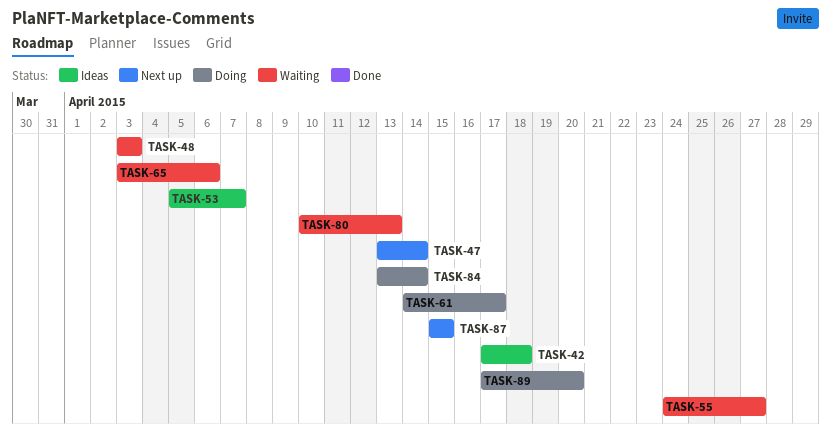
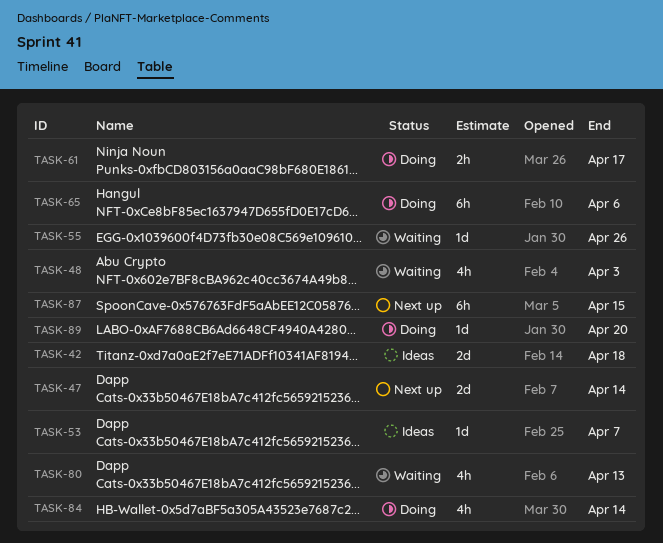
TASK-55, due: Apr 27 -> Apr 26
TASK-65, status: Waiting -> Doing

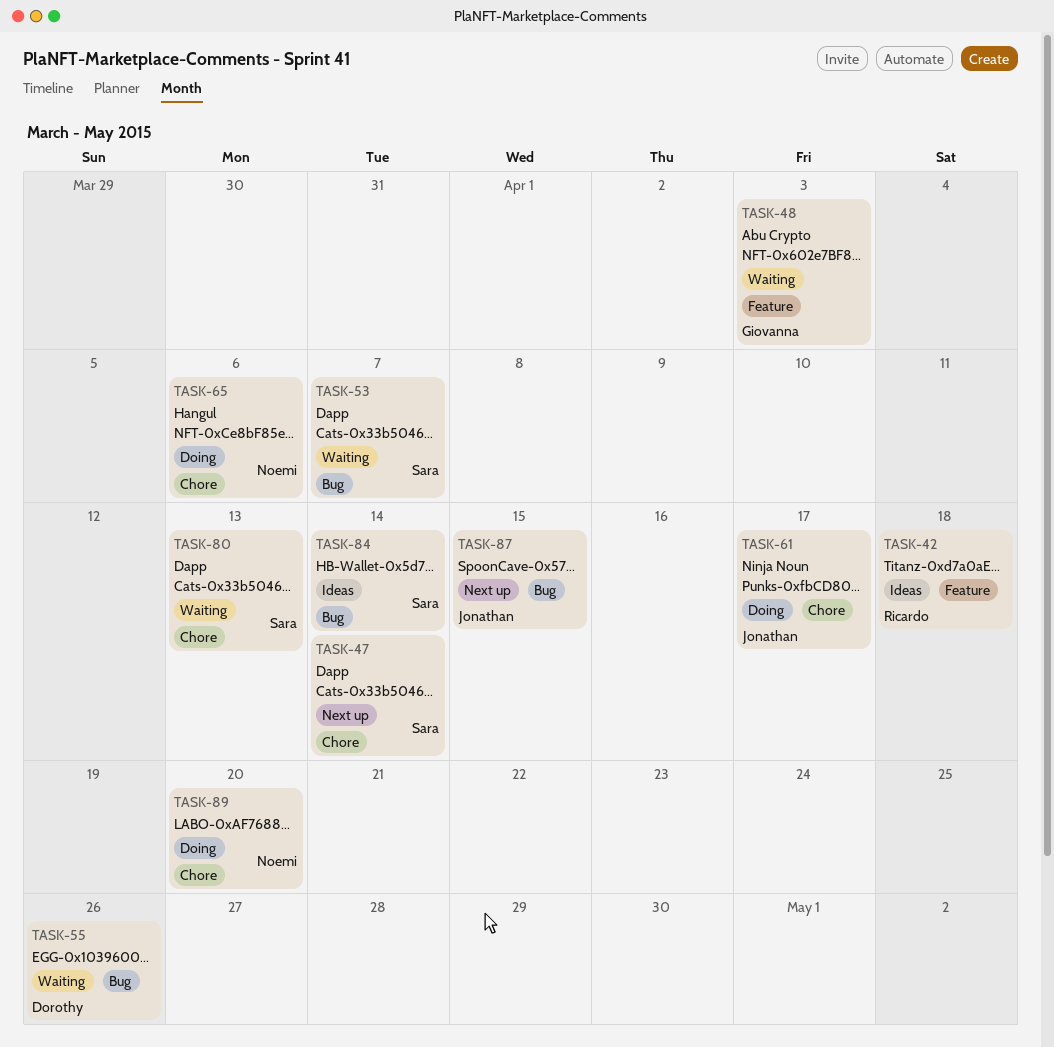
TASK-53, status: Ideas -> Waiting
TASK-84, status: Doing -> Ideas

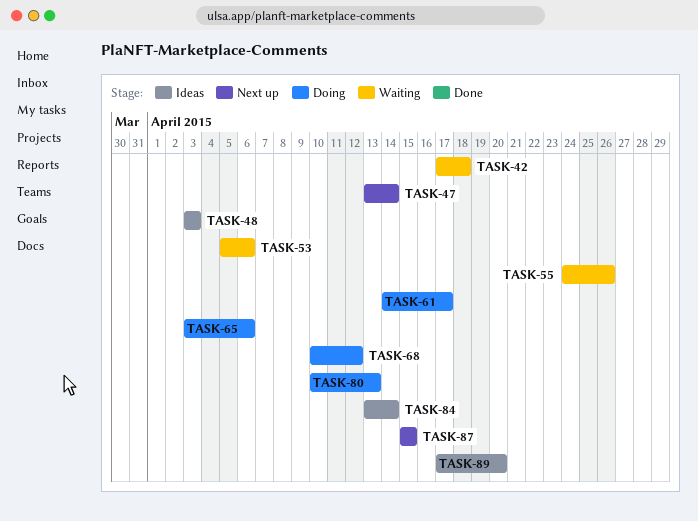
TASK-42, status: Ideas -> Waiting
TASK-48, status: Waiting -> Ideas
TASK-53, due: Apr 7 -> Apr 6
TASK-68: none -> present
TASK-80, status: Waiting -> Doing
TASK-89, status: Doing -> Ideas

